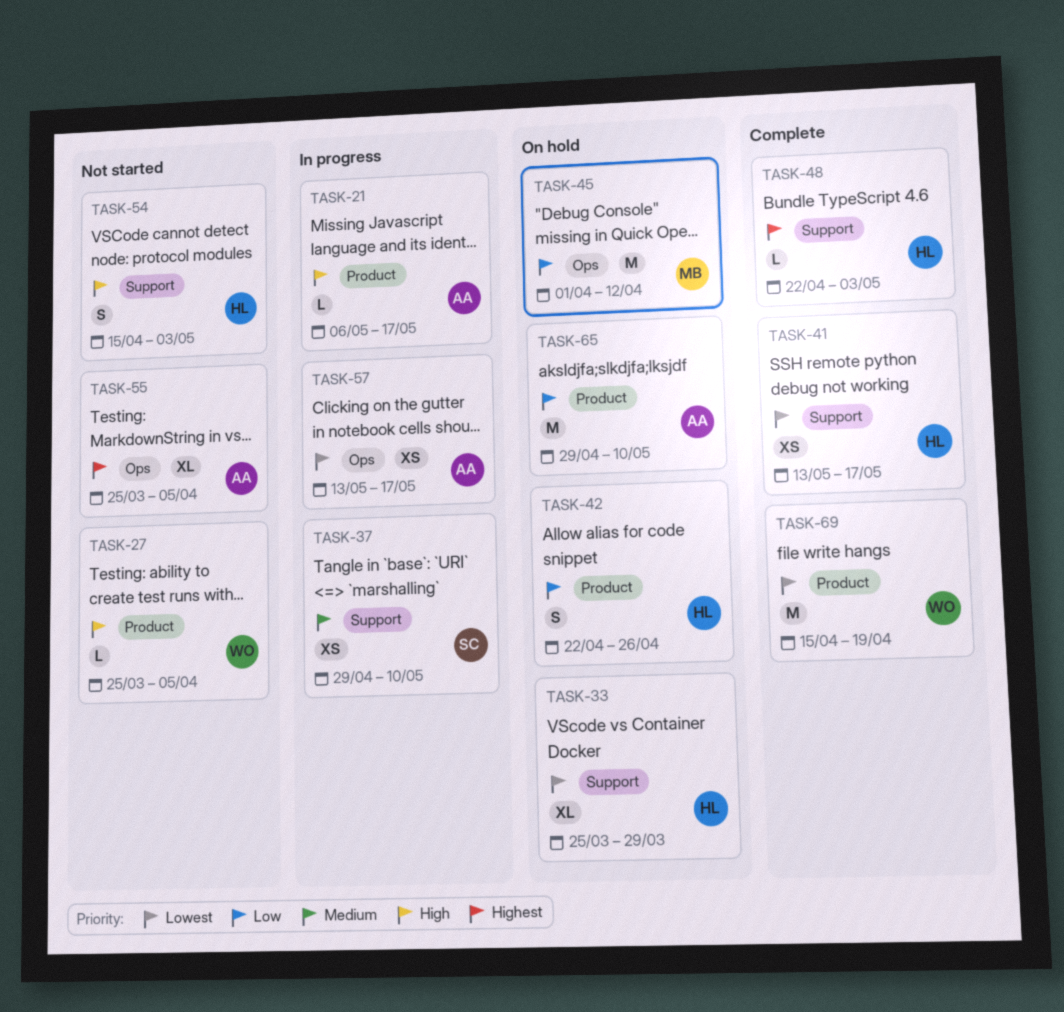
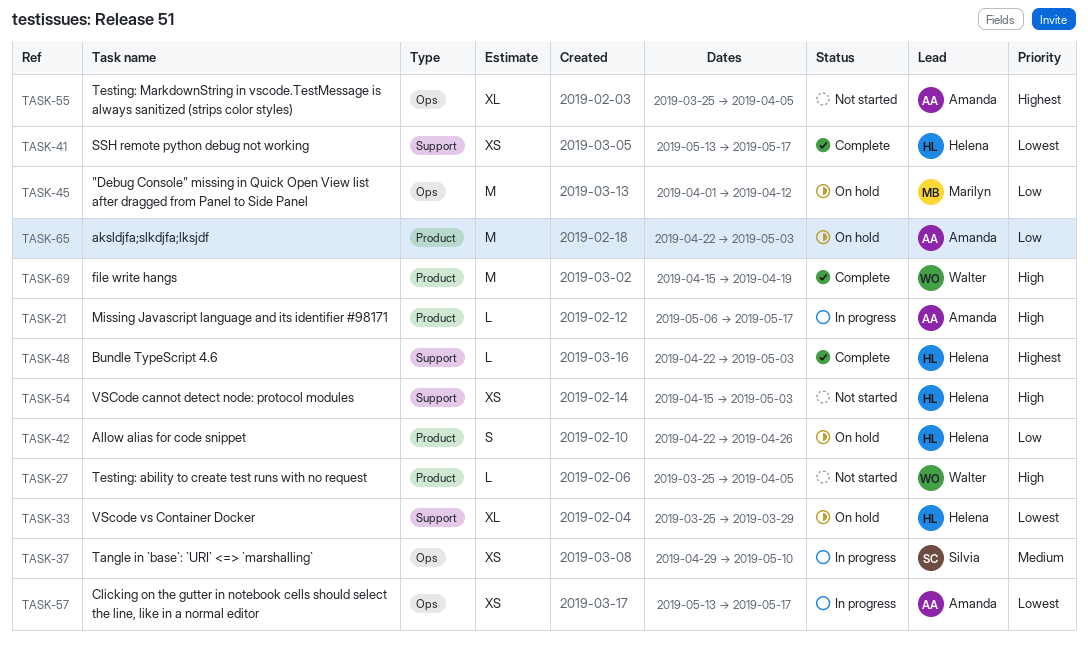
TASK-37, label: Support -> Ops
TASK-54, estimate: S -> XS
TASK-65, start: Apr 29 -> Apr 22
TASK-65, due: May 10 -> May 3
TASK-69, priority: Lowest -> High

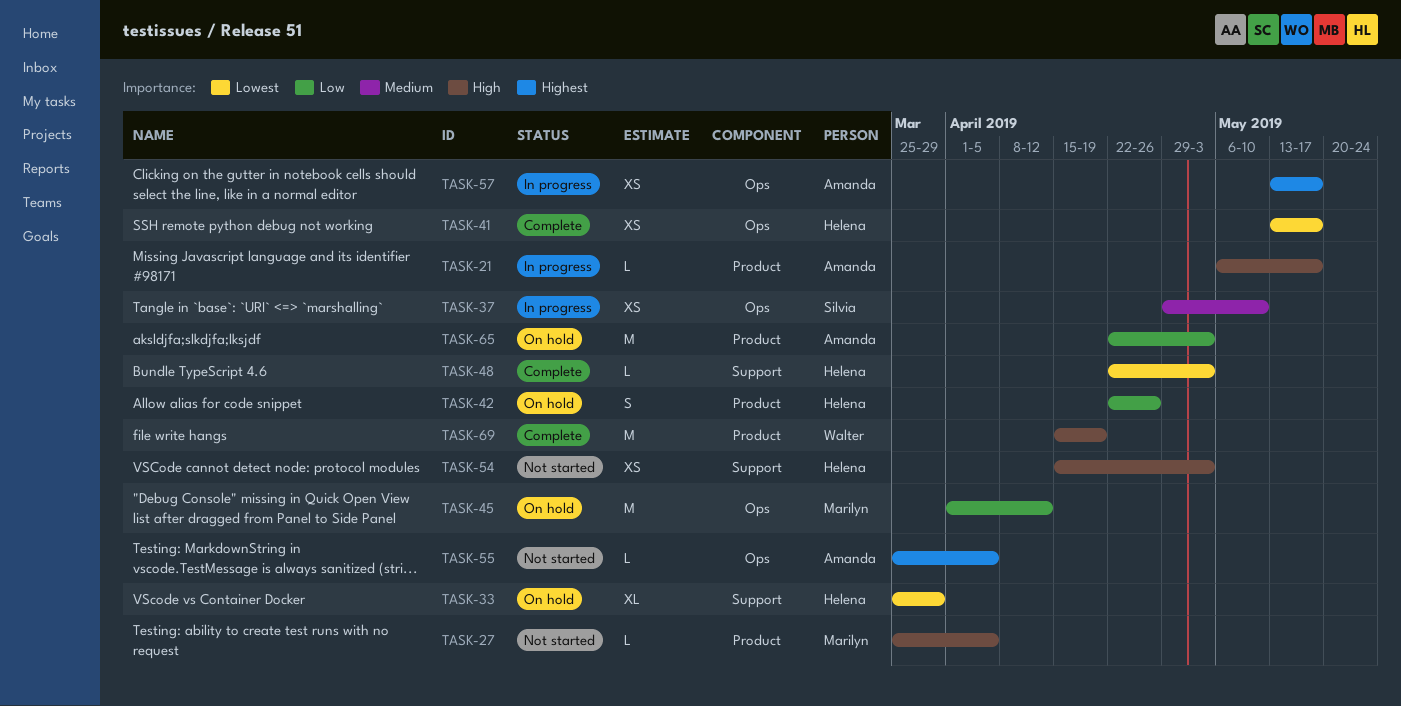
TASK-27, owner: Walter -> Marilyn
TASK-41, label: Support -> Ops
TASK-48, priority: Highest -> Lowest
TASK-55, estimate: XL -> L
TASK-57, priority: Lowest -> Highest

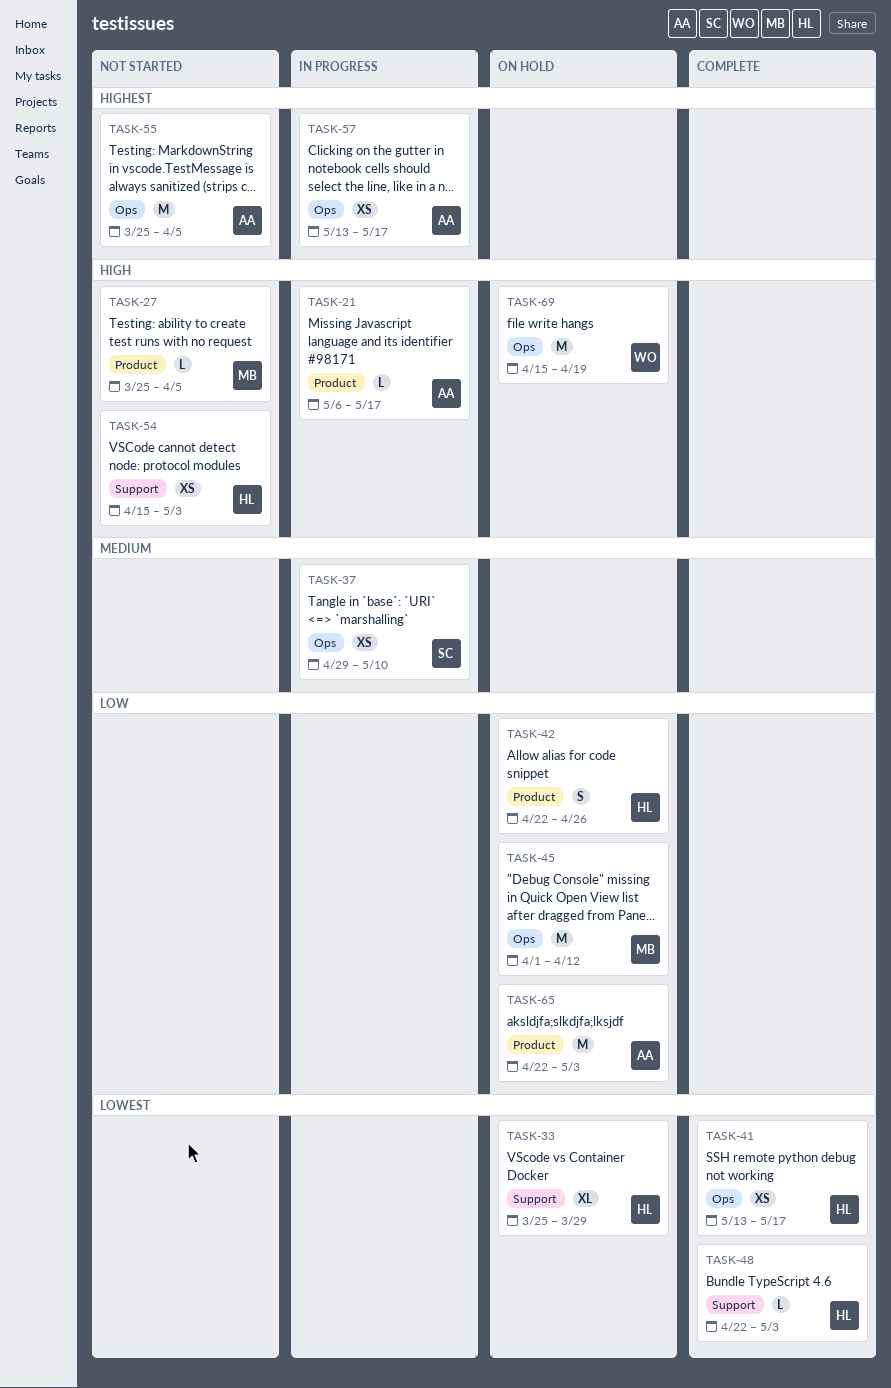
TASK-55, estimate: L -> M
TASK-69, status: Complete -> On hold
TASK-69, label: Product -> Ops

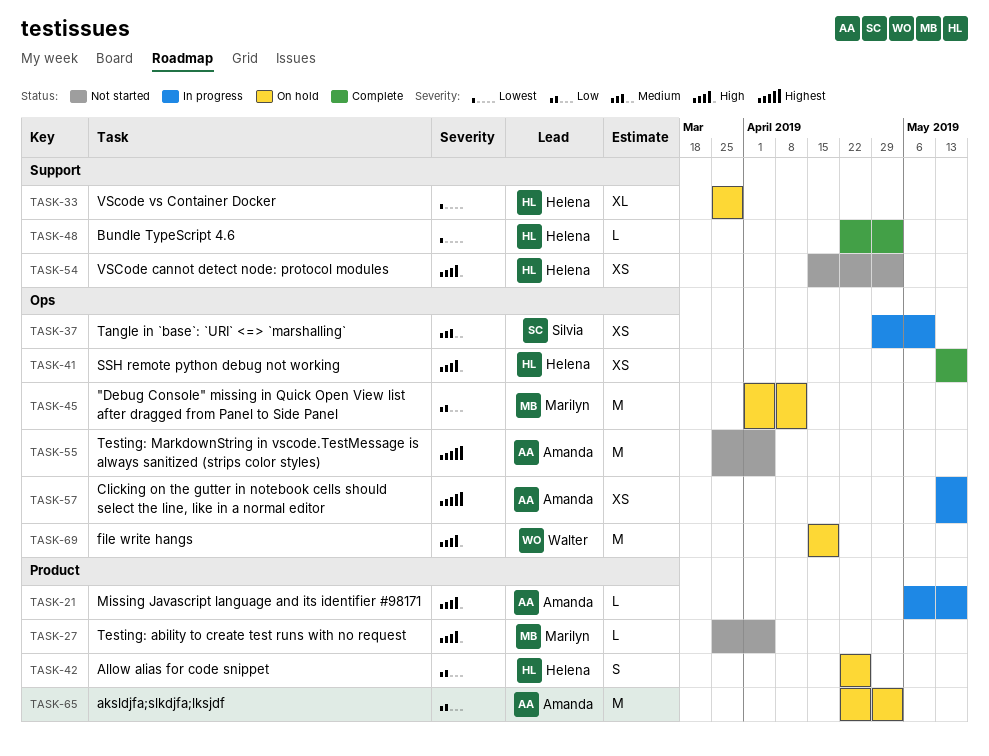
TASK-41, priority: Lowest -> High

